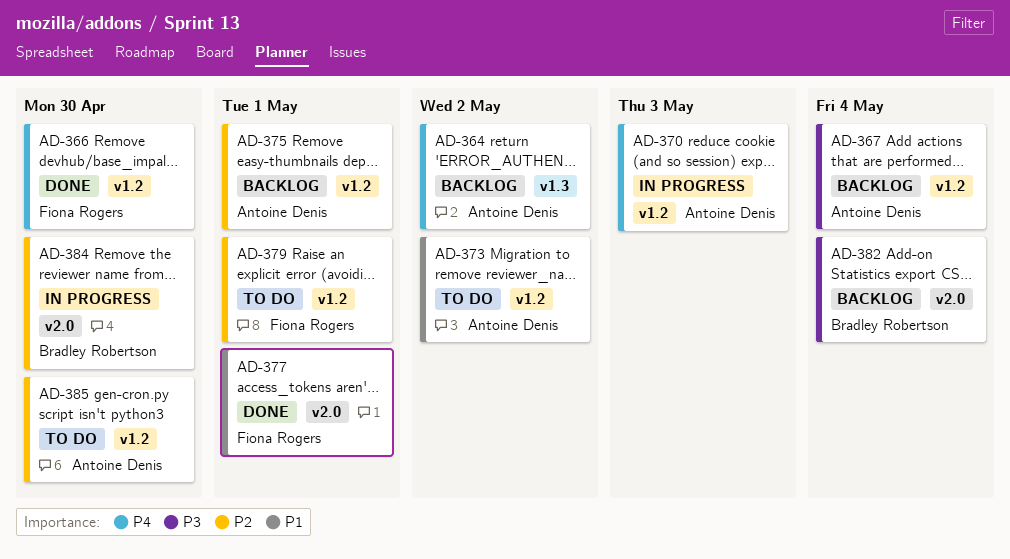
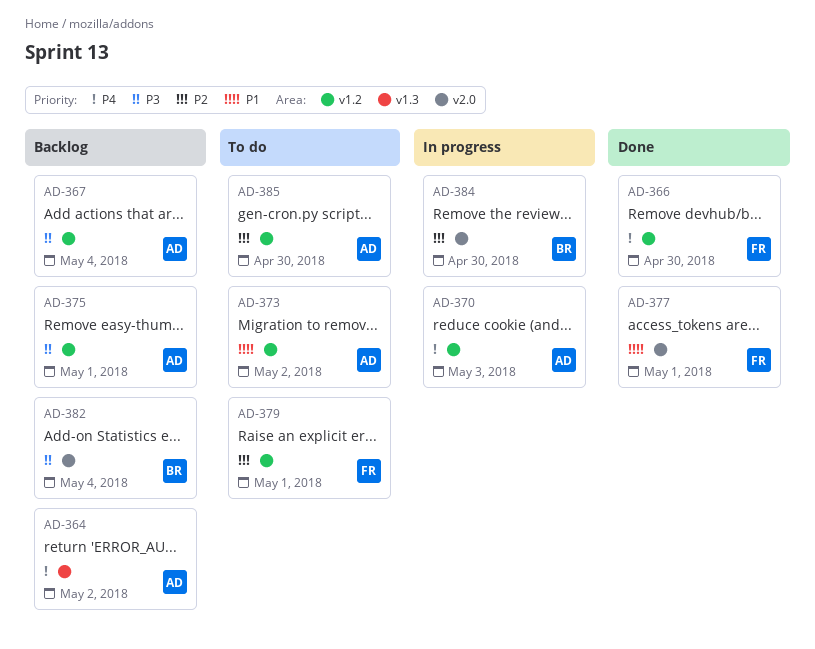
AD-375, priority: P2 -> P3

